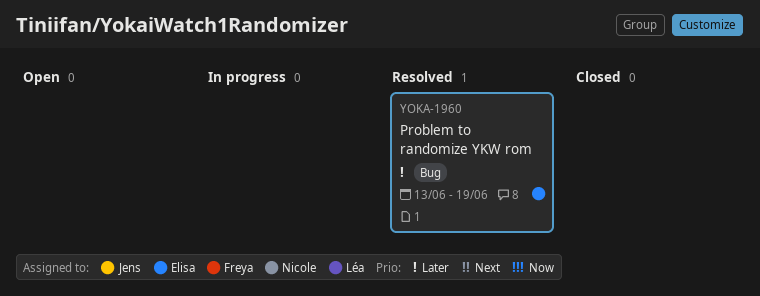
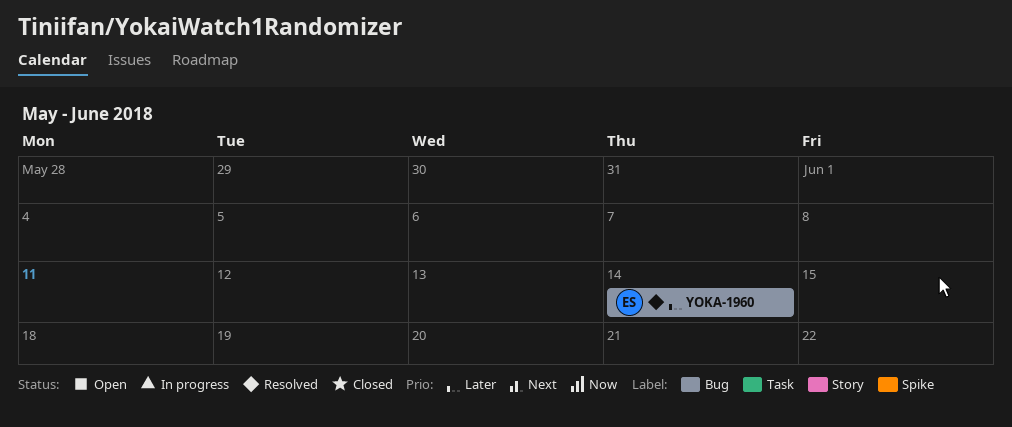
YOKA-1960, start: Jun 13 -> Jun 14
YOKA-1960, due: Jun 19 -> Jun 14

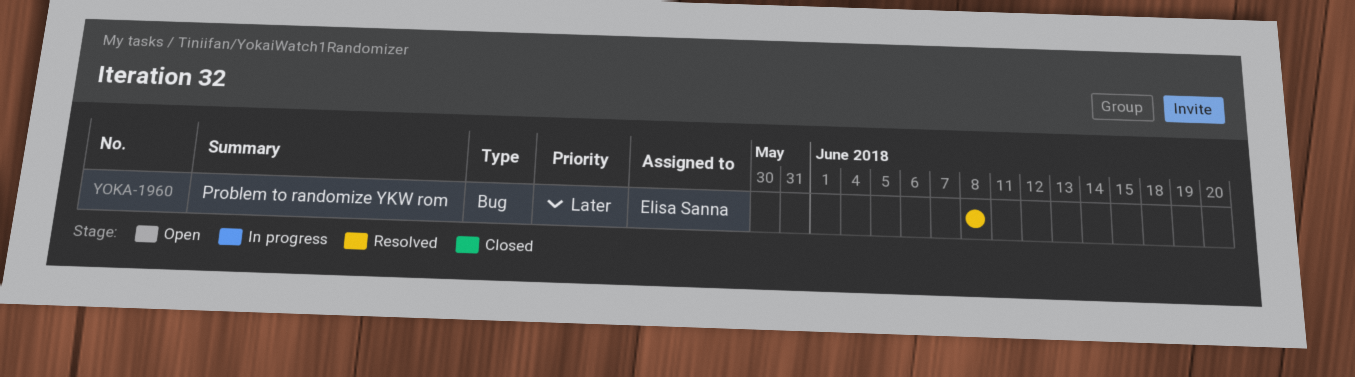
YOKA-1960, start: Jun 14 -> Jun 8
YOKA-1960, due: Jun 14 -> Jun 8

